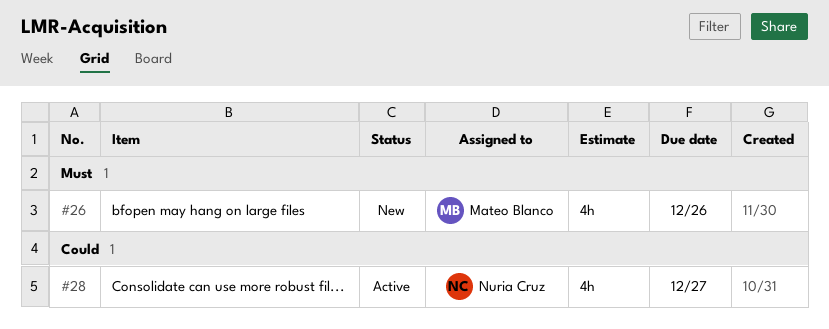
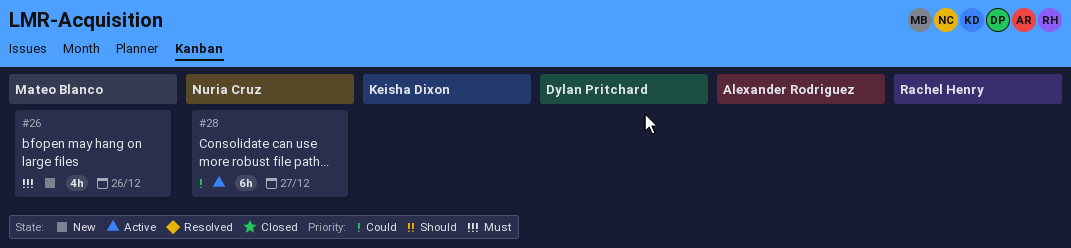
#28, estimate: 4h -> 6h

